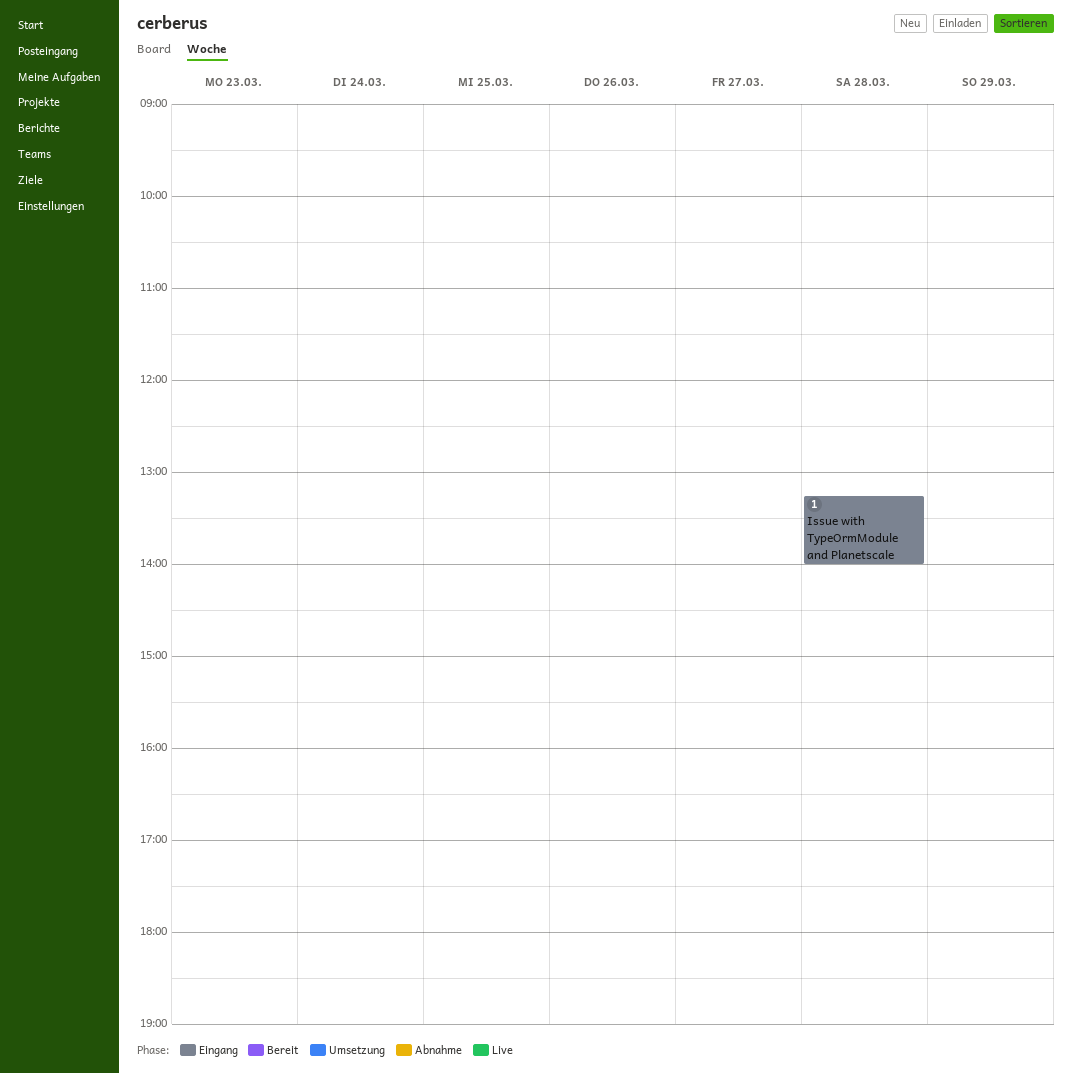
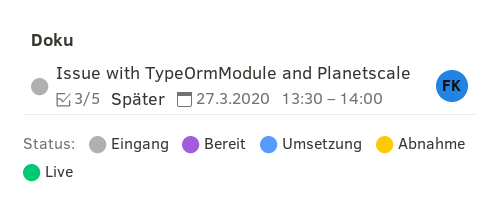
Issue with TypeOrmModule and Planetscale, day: Mar 28 -> Mar 27
Issue with TypeOrmModule and Planetscale, begins: 13:15 -> 13:30

